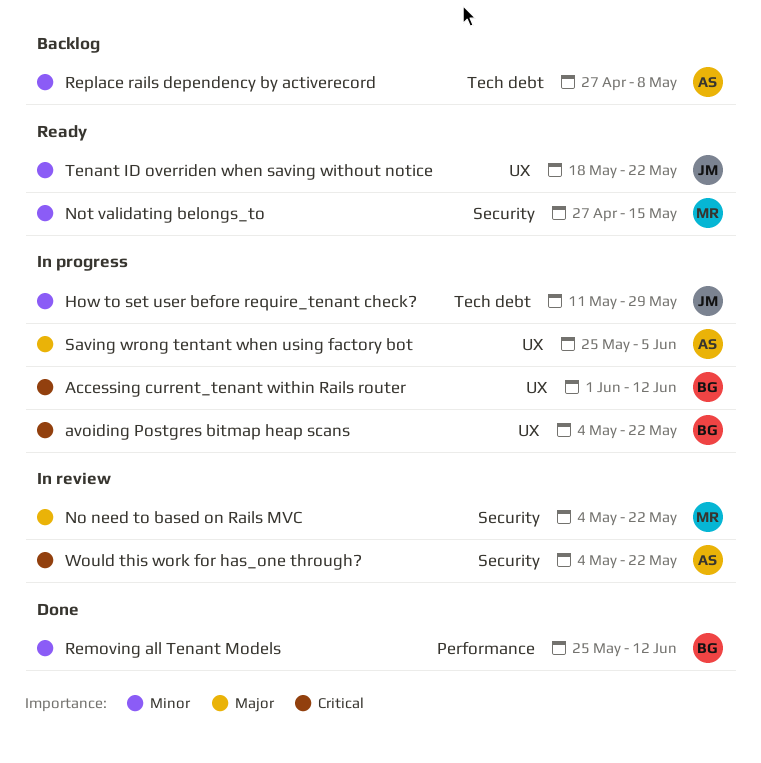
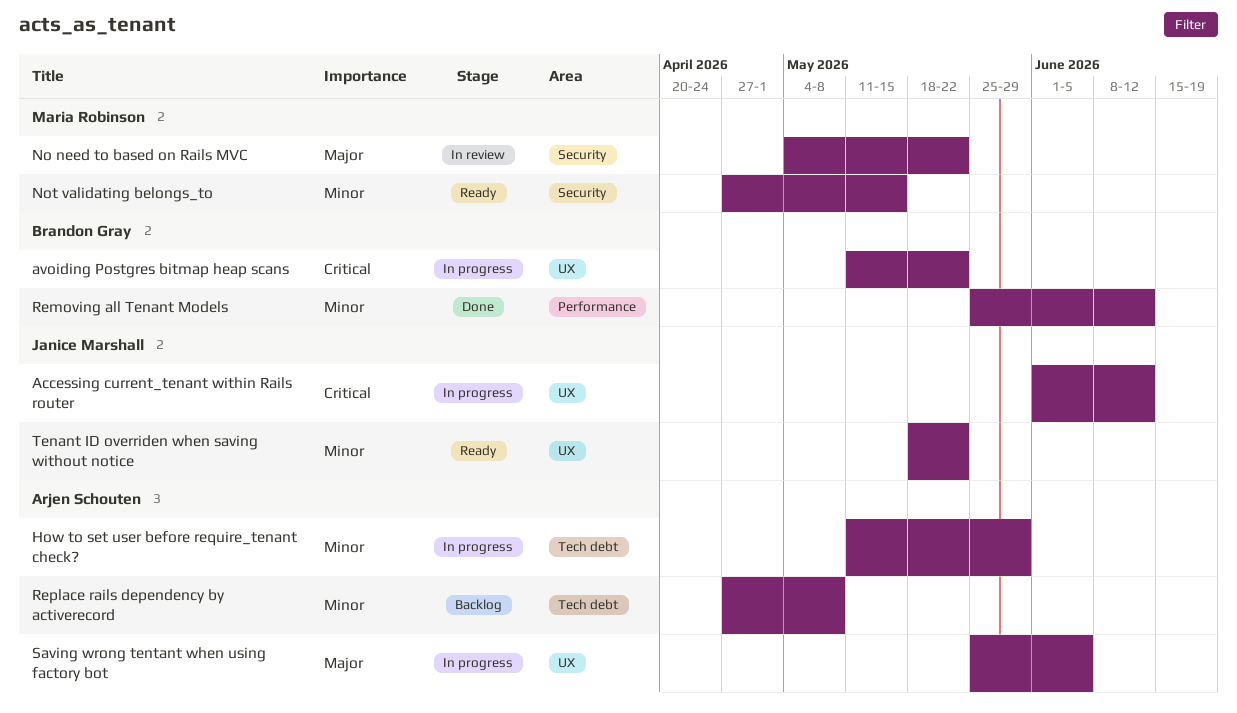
Accessing current_tenant within Rails router, owner: Brandon Gray -> Janice Marshall
avoiding Postgres bitmap heap scans, start: May 4 -> May 11
How to set user before require_tenant check?, owner: Janice Marshall -> Arjen Schouten
Would this work for has_one through?: present -> none

